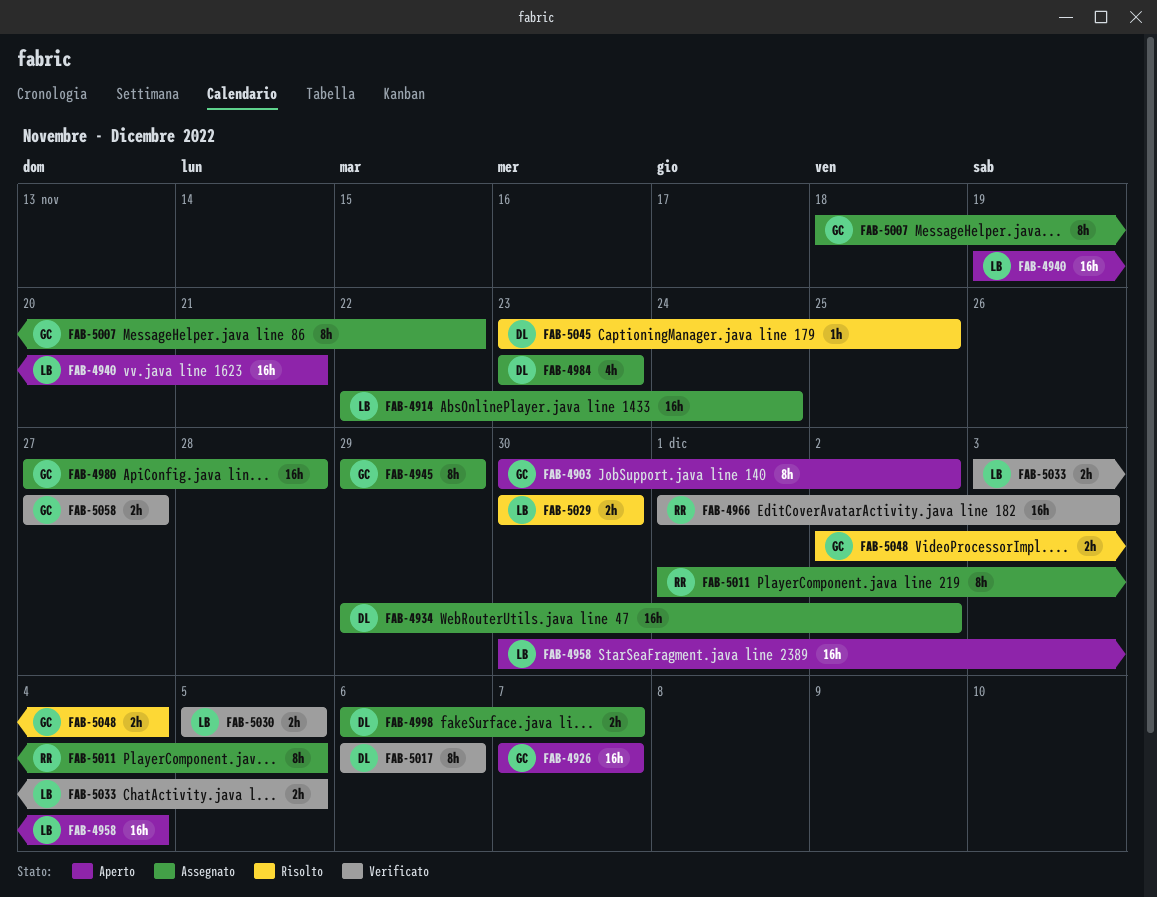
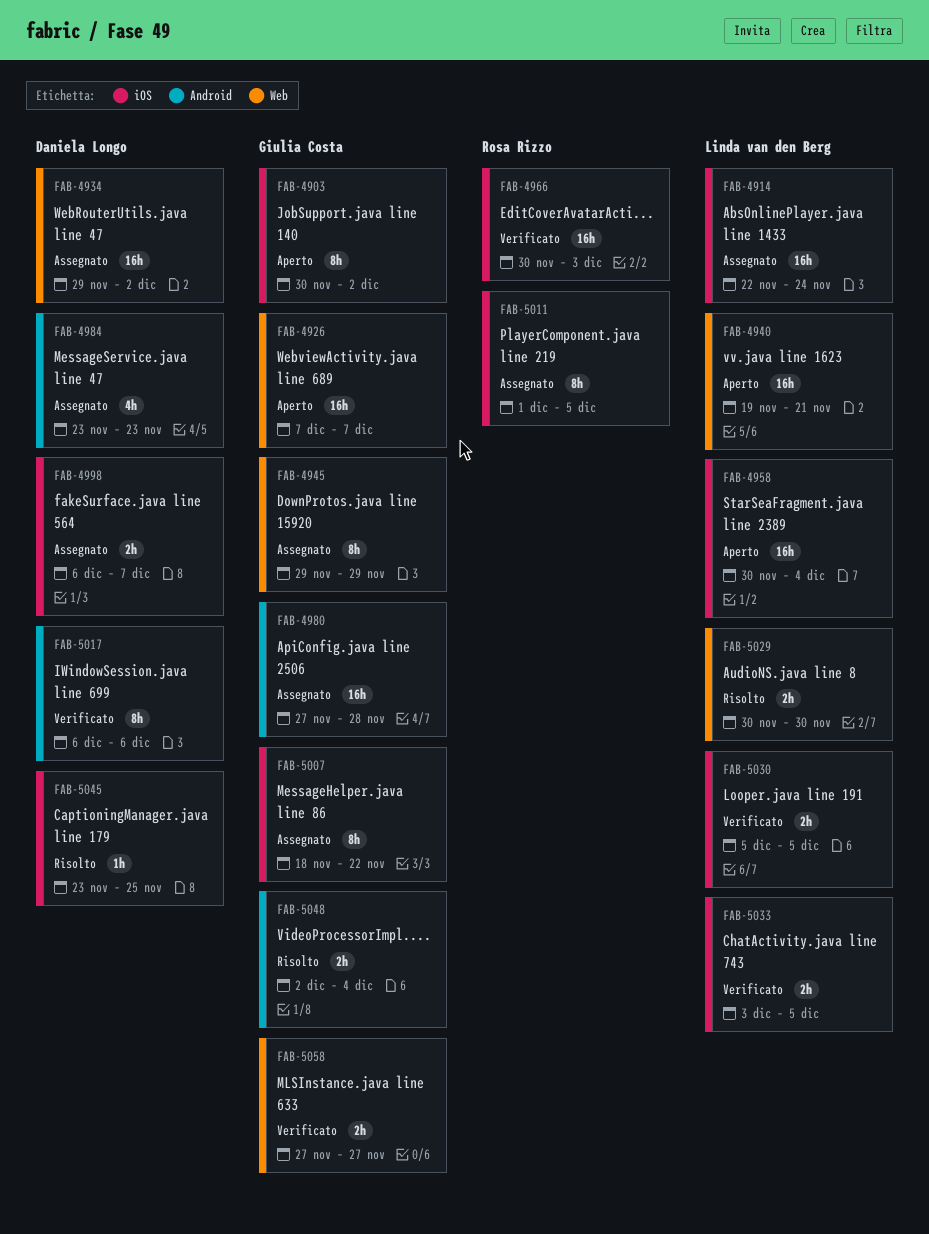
FAB-4966, start: Dec 1 -> Nov 30

